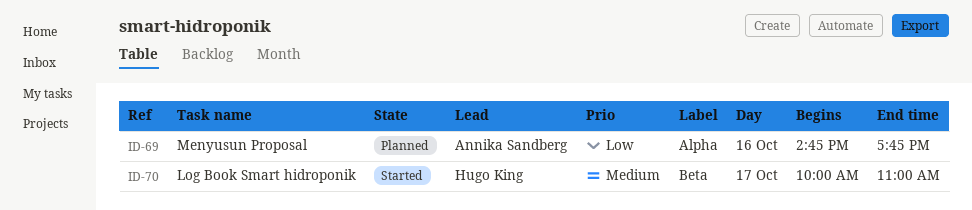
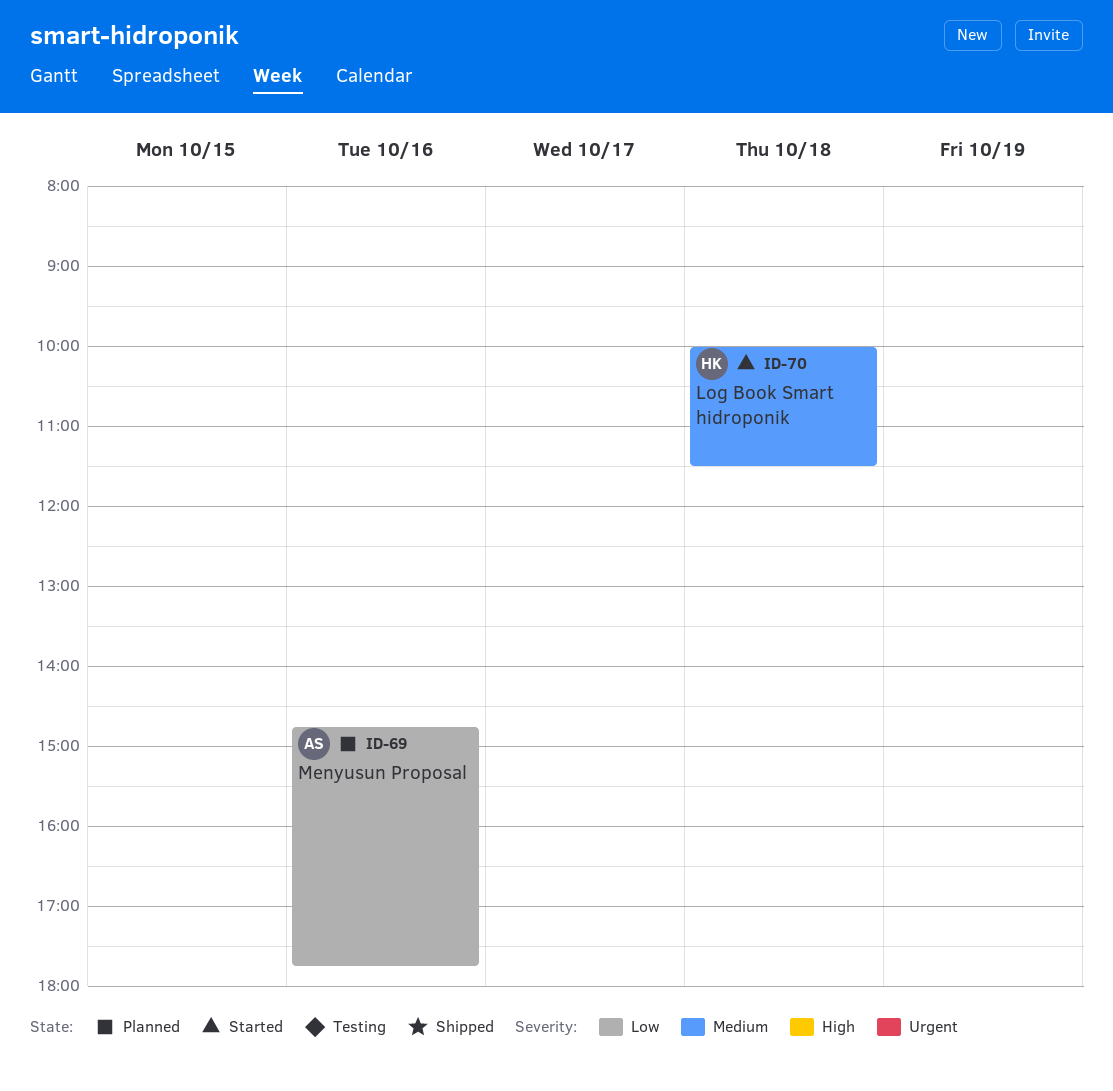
ID-70, day: Oct 17 -> Oct 18
ID-70, ends: 11:00 -> 11:30

